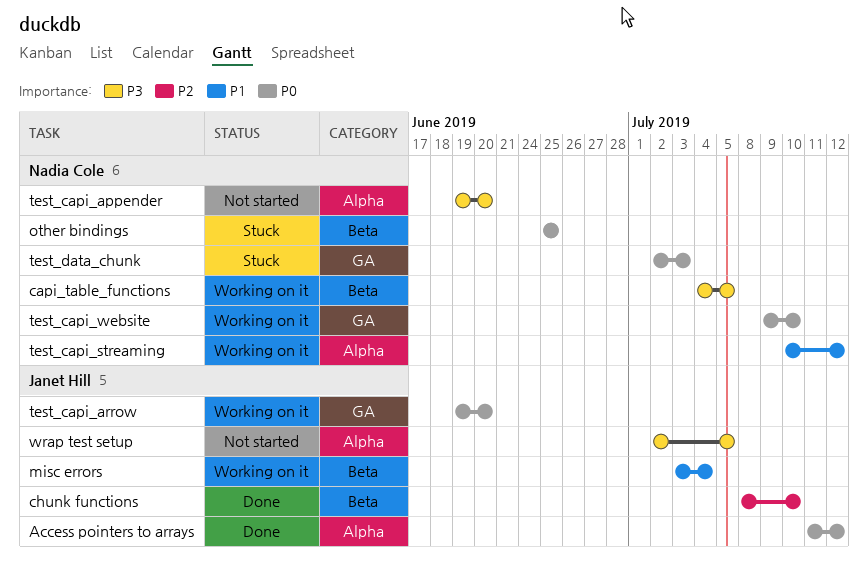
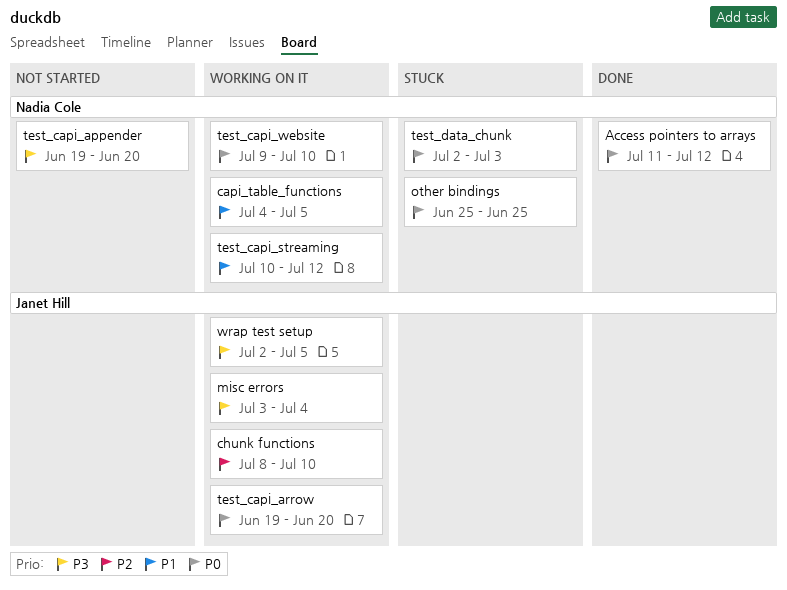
Access pointers to arrays, owner: Janet Hill -> Nadia Cole
capi_table_functions, priority: P3 -> P1
chunk functions, status: Done -> Working on it
misc errors, priority: P1 -> P3
wrap test setup, status: Not started -> Working on it

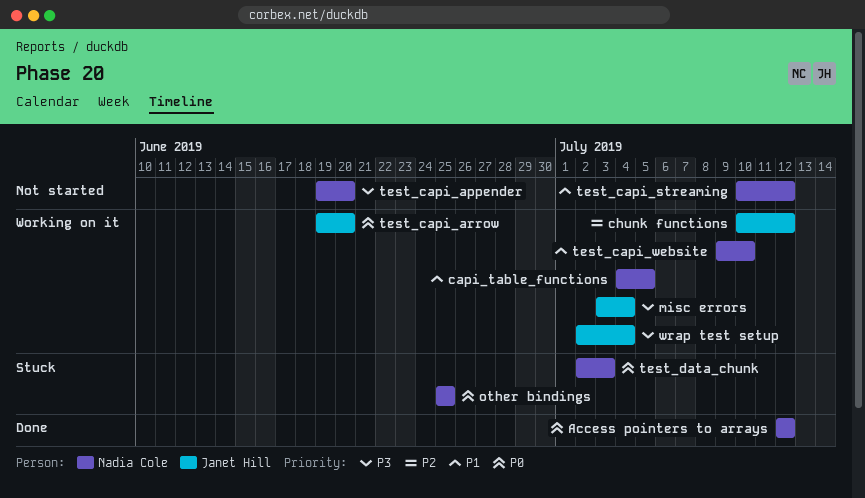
Access pointers to arrays, start: Jul 11 -> Jul 12
chunk functions, start: Jul 8 -> Jul 10
chunk functions, due: Jul 10 -> Jul 12
test_capi_streaming, status: Working on it -> Not started
test_capi_website, priority: P0 -> P1
wrap test setup, due: Jul 5 -> Jul 4

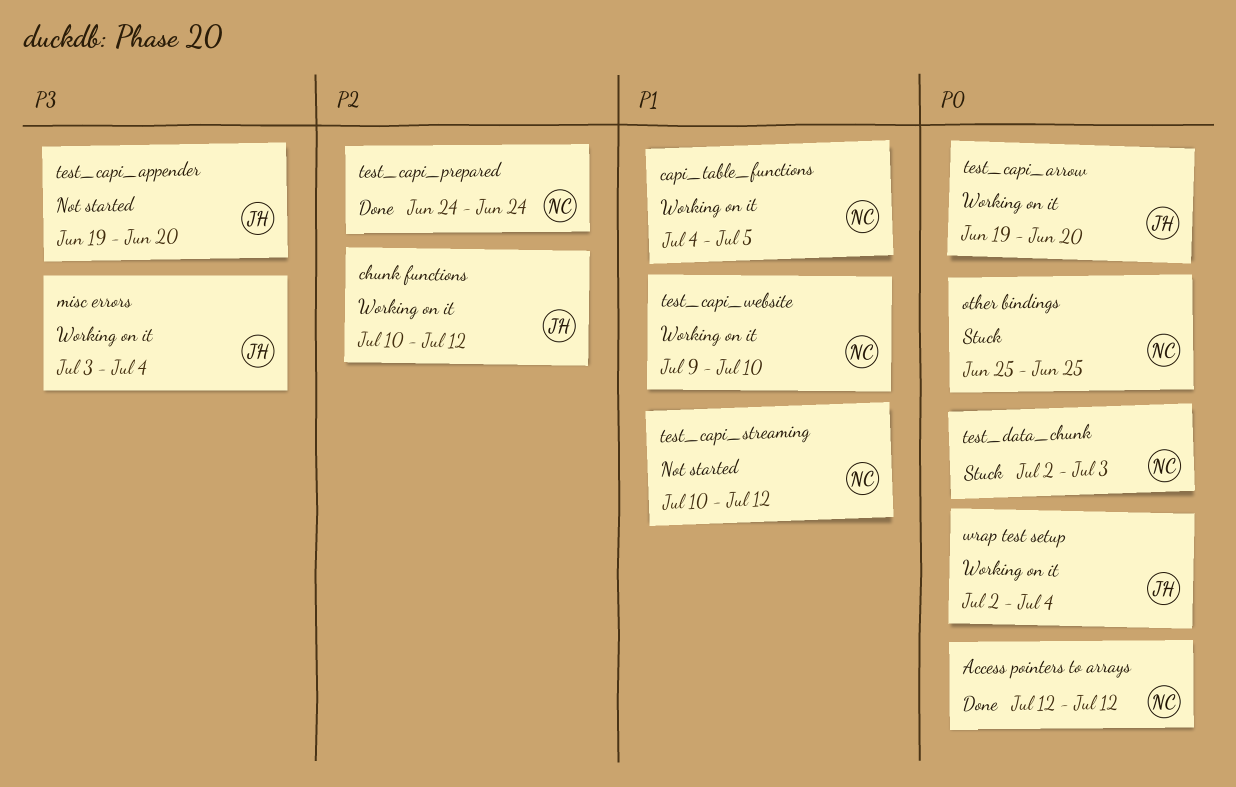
test_capi_appender, owner: Nadia Cole -> Janet Hill
test_capi_prepared: none -> present
wrap test setup, priority: P3 -> P0

